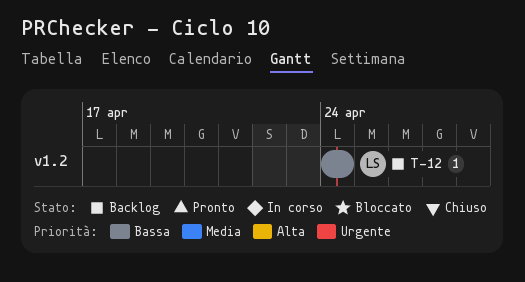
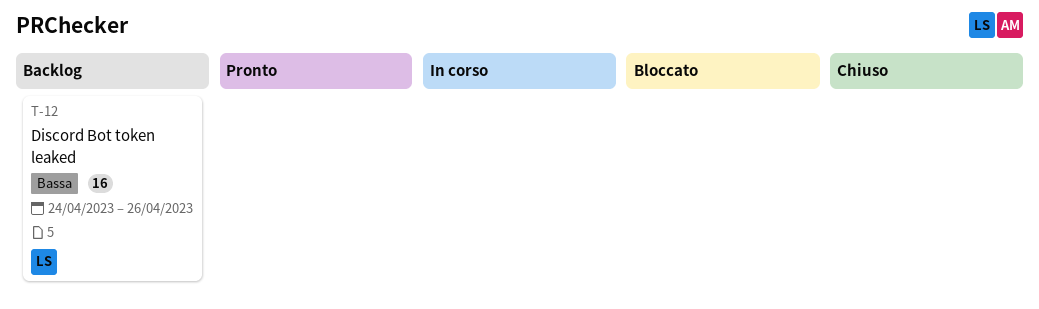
T-12, estimate: 1 -> 16
T-12, due: Apr 24 -> Apr 26

